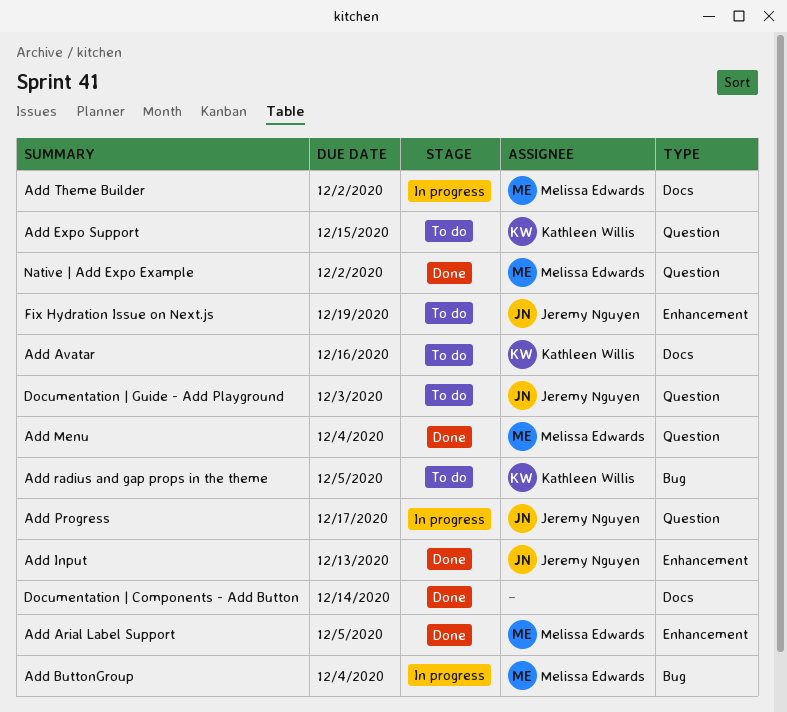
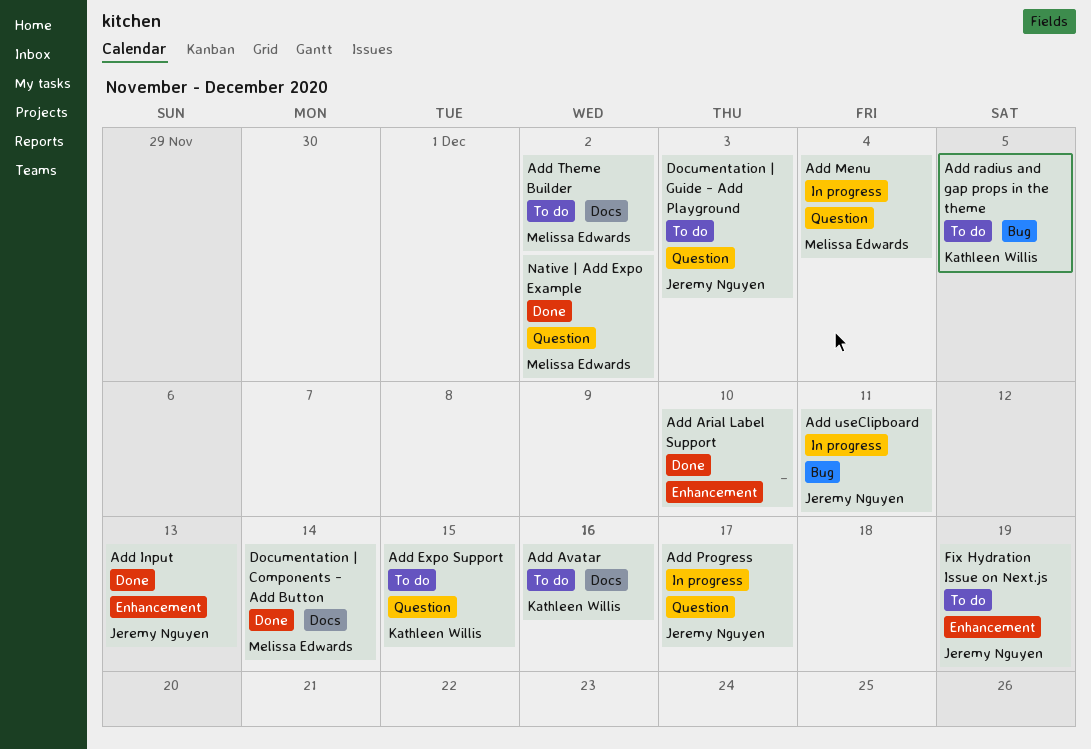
Add Arial Label Support, owner: Melissa Edwards -> none
Add Arial Label Support, due: Dec 5 -> Dec 10
Add ButtonGroup: present -> none
Add Menu, status: Done -> In progress
Add Theme Builder, status: In progress -> To do
Add useClipboard: none -> present
Documentation | Components - Add Button, owner: none -> Melissa Edwards

